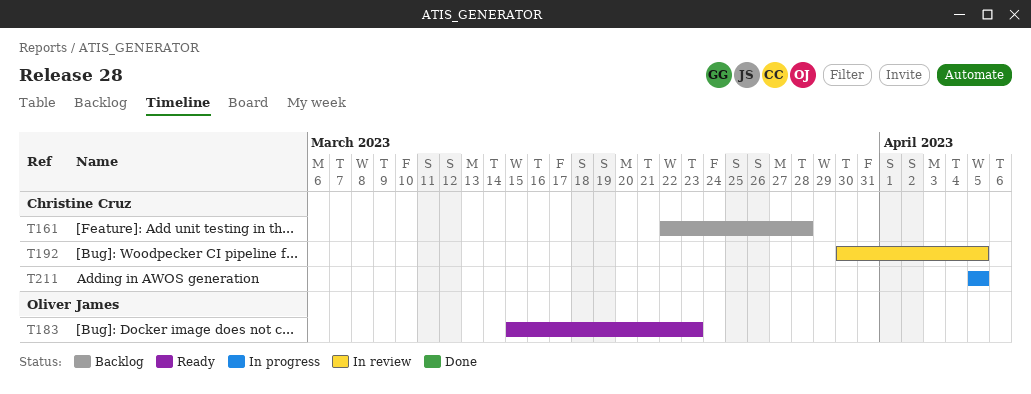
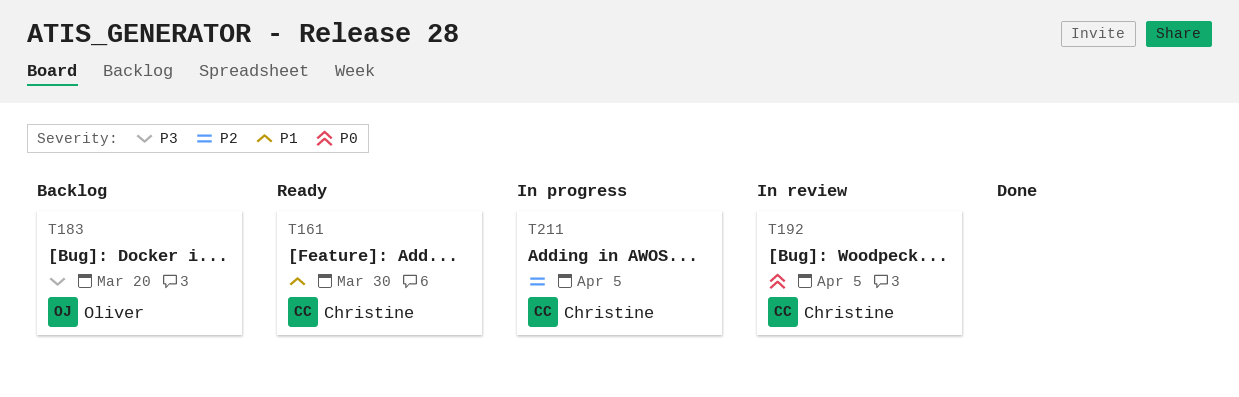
T161, status: Backlog -> Ready
T161, due: Mar 28 -> Mar 30
T183, status: Ready -> Backlog
T183, due: Mar 23 -> Mar 20

